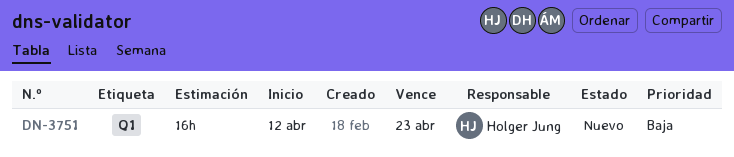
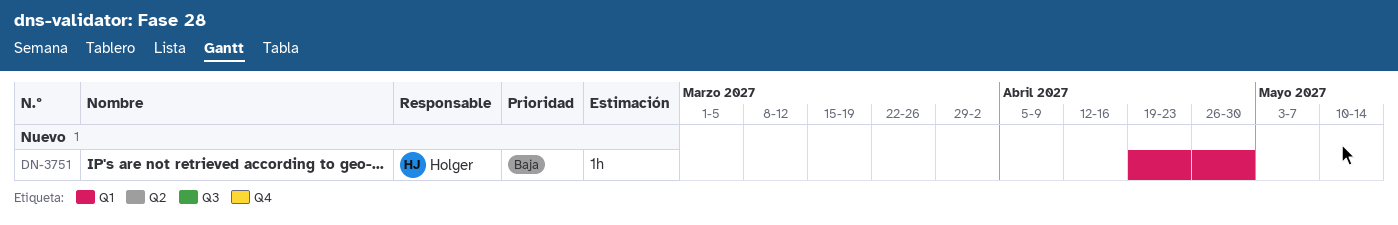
DN-3751, estimate: 16h -> 1h
DN-3751, start: Apr 12 -> Apr 19
DN-3751, due: Apr 23 -> Apr 30

